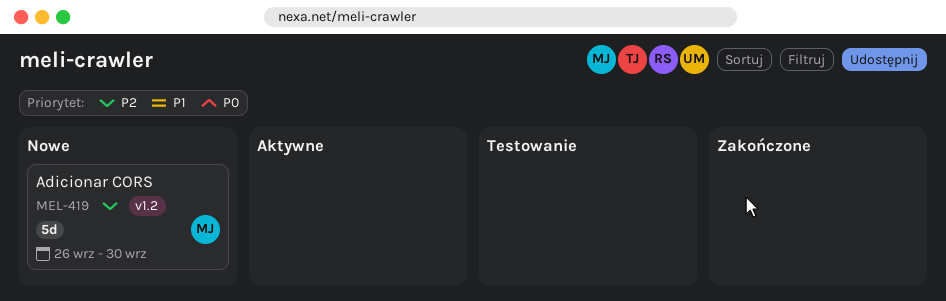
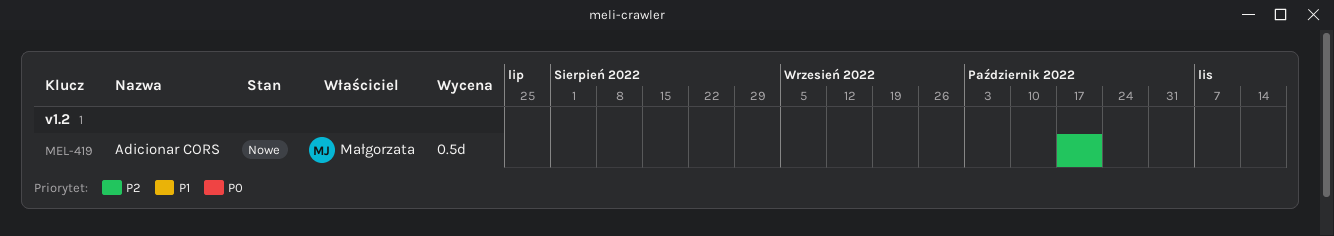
MEL-419, estimate: 5d -> 0.5d
MEL-419, start: Sep 26 -> Oct 17
MEL-419, due: Sep 30 -> Oct 21

